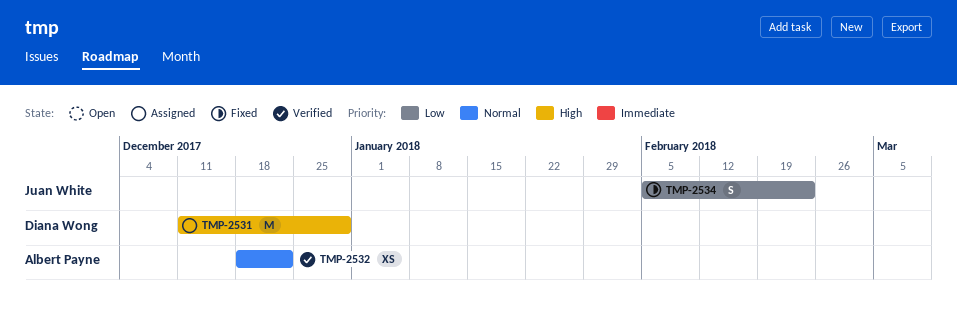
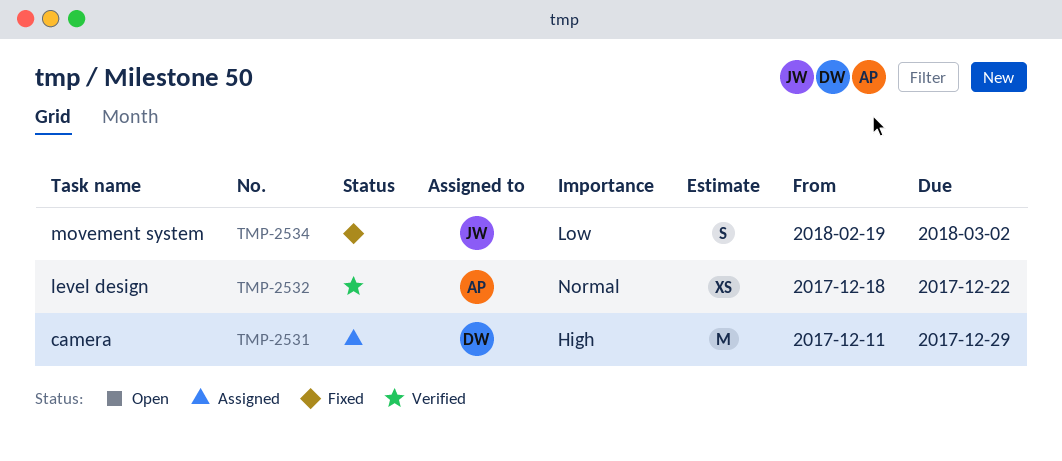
TMP-2534, start: Feb 5 -> Feb 19
TMP-2534, due: Feb 23 -> Mar 2

